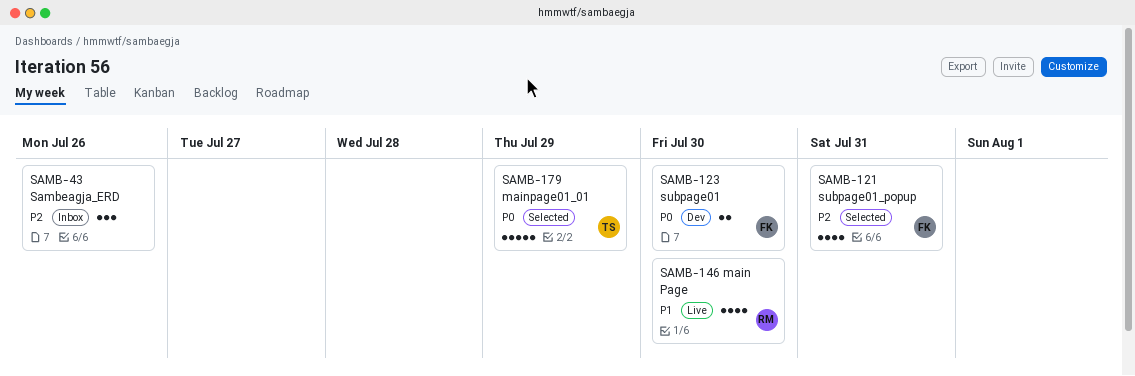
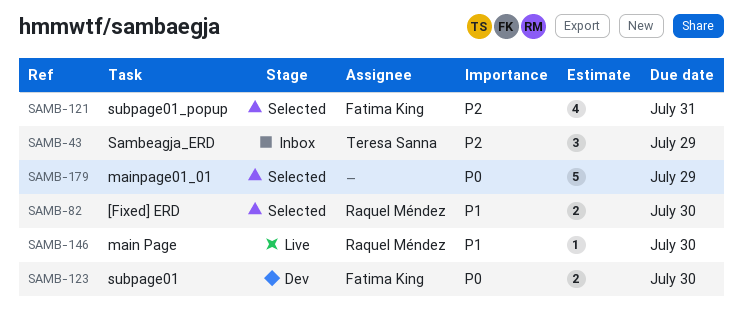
SAMB-43, owner: none -> Teresa Sanna
SAMB-43, due: Jul 26 -> Jul 29
SAMB-82: none -> present
SAMB-146, estimate: 4 -> 1
SAMB-179, owner: Teresa Sanna -> none

